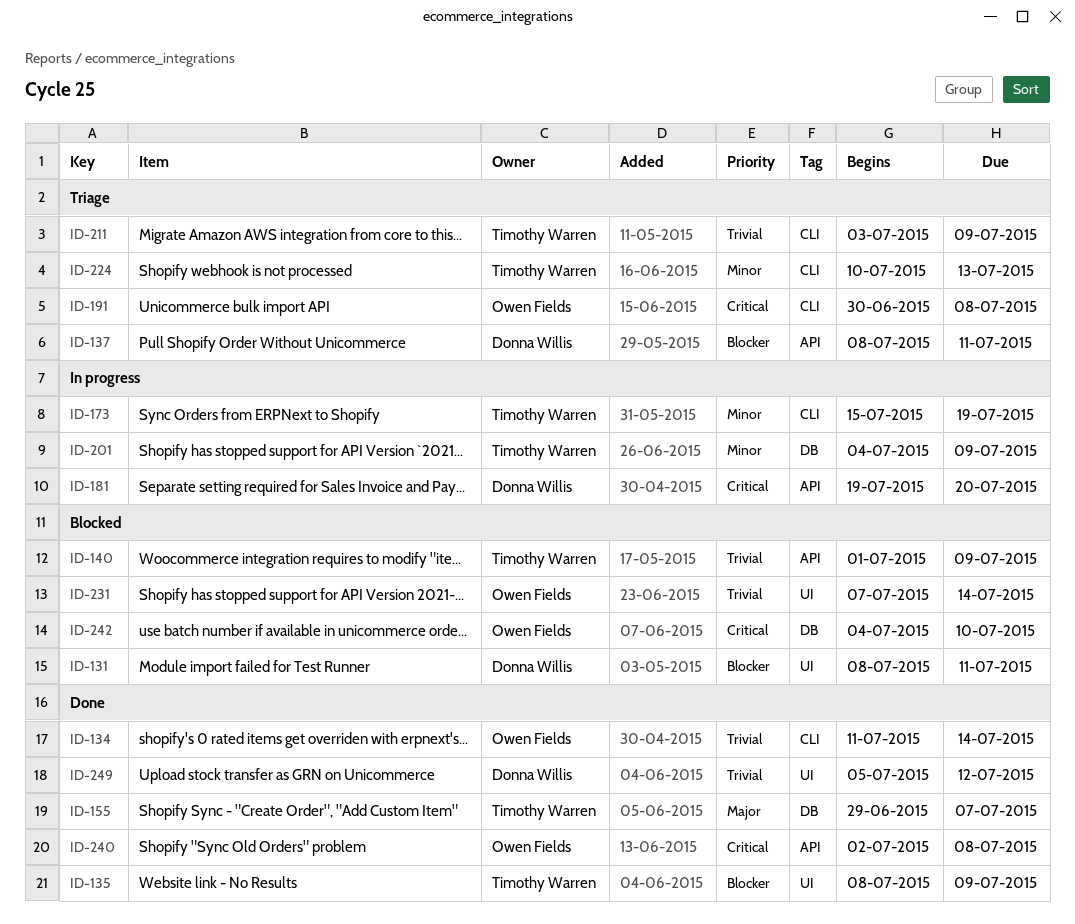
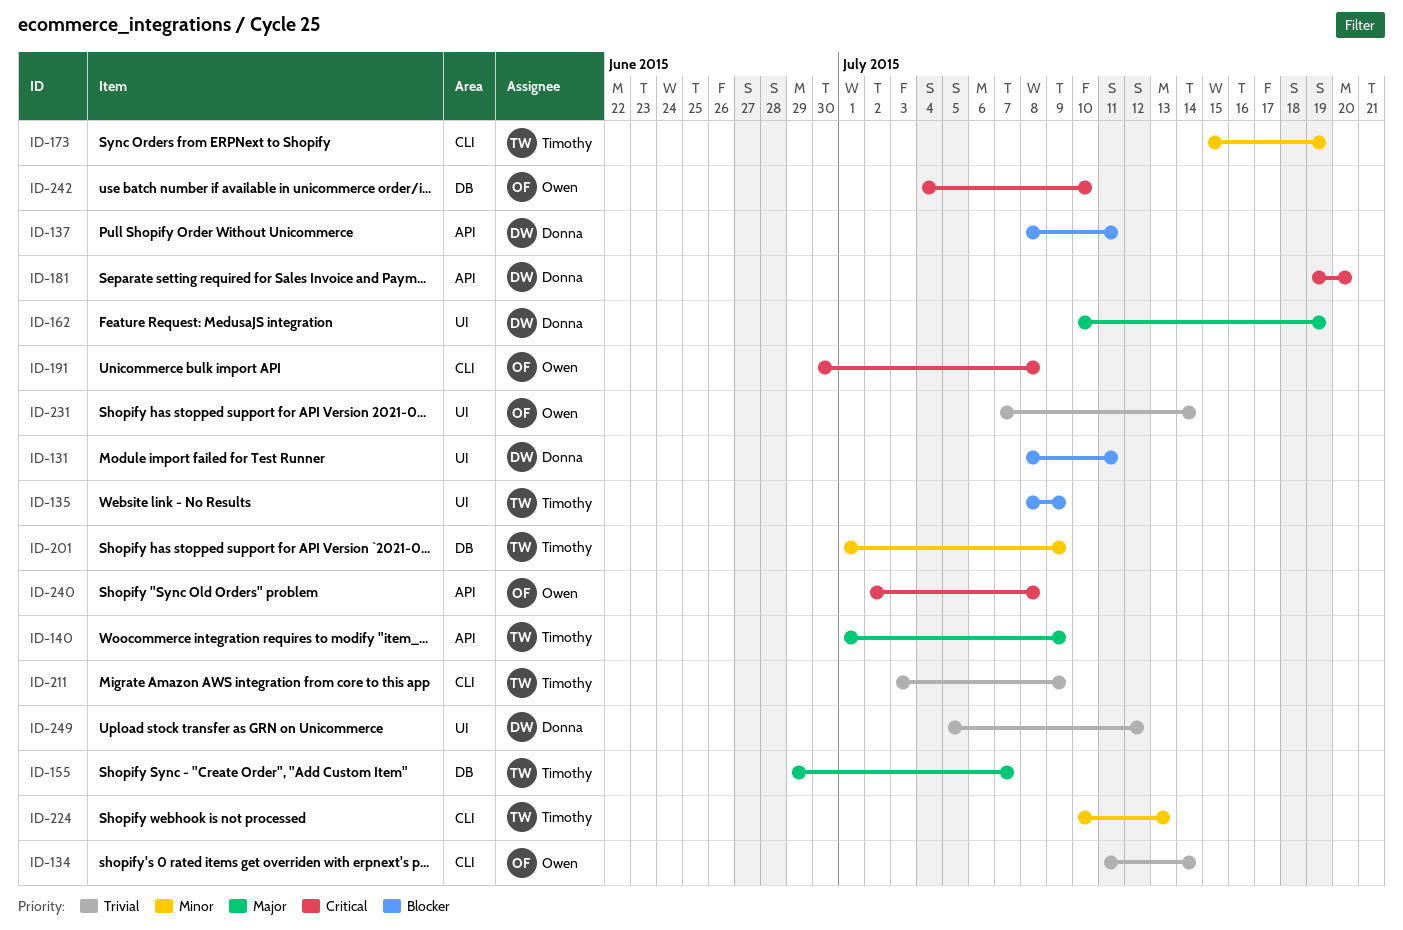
ID-140, priority: Trivial -> Major
ID-162: none -> present
ID-201, start: Jul 4 -> Jul 1

